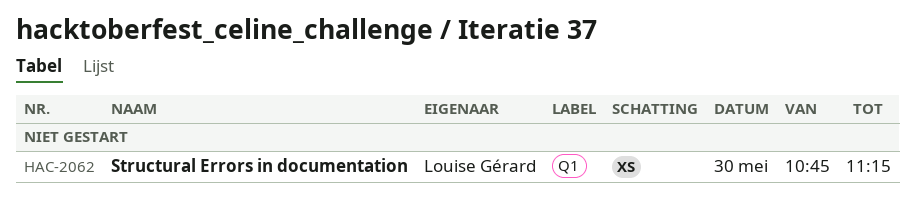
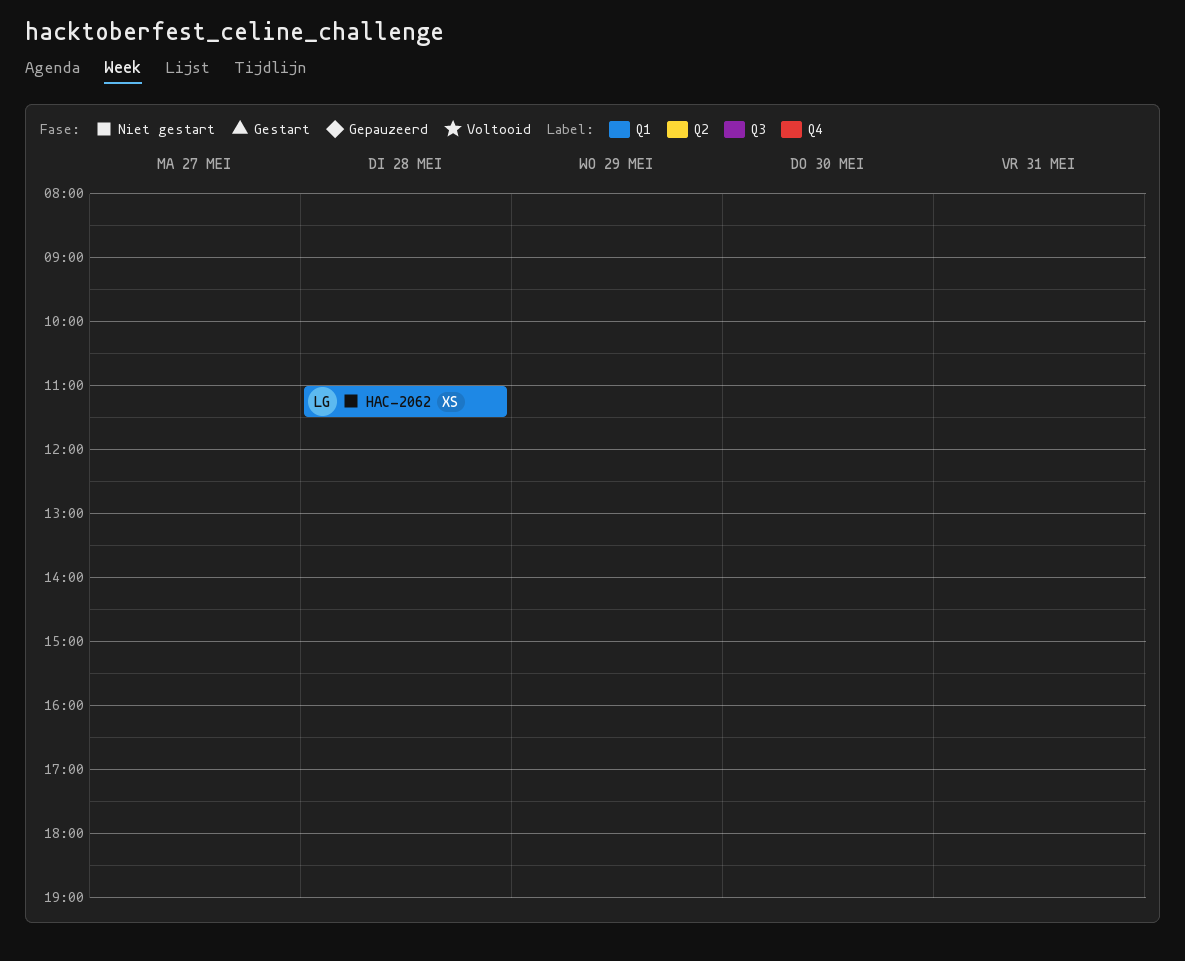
HAC-2062, day: May 30 -> May 28
HAC-2062, begins: 10:45 -> 11:00
HAC-2062, ends: 11:15 -> 11:30

